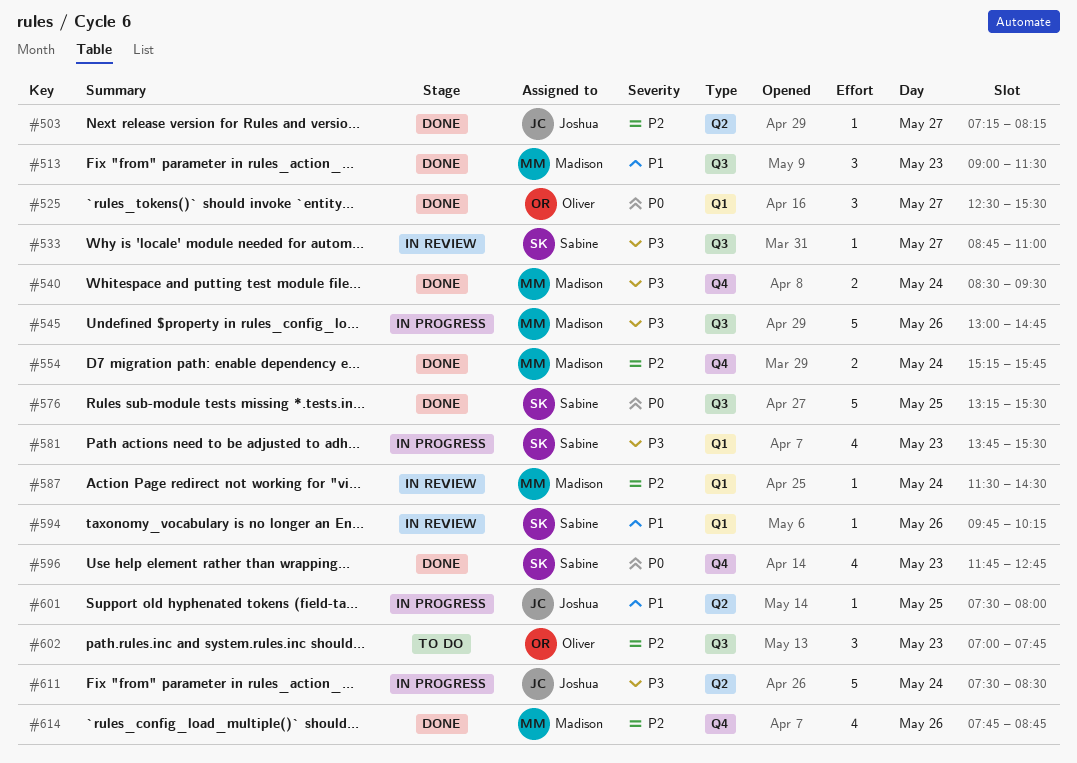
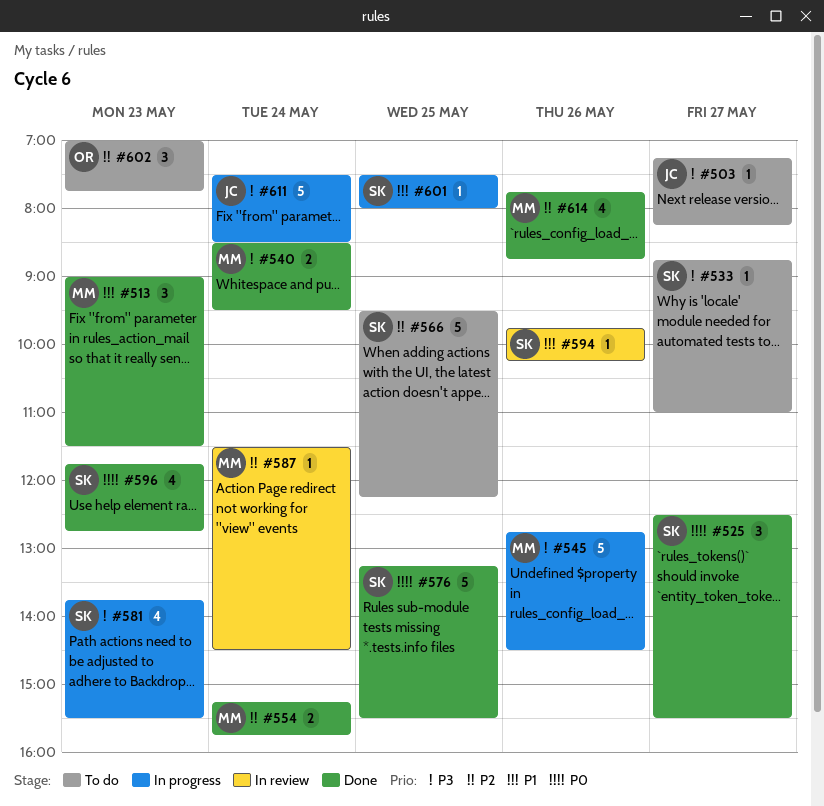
#503, status: Done -> To do
#503, priority: P2 -> P3
#525, owner: Oliver -> Sabine
#533, status: In review -> To do
#545, begins: 13:00 -> 12:45
#545, ends: 14:45 -> 14:30
#566: none -> present
#601, owner: Joshua -> Sabine

